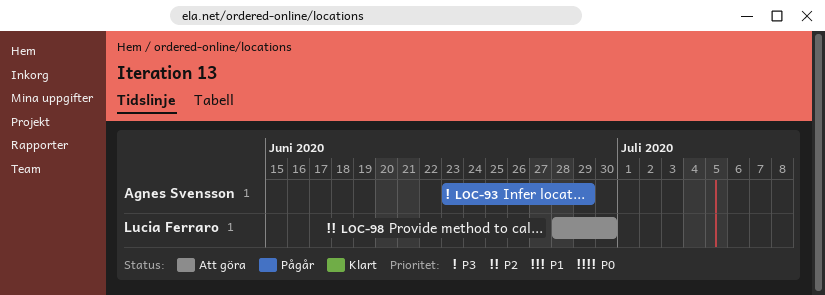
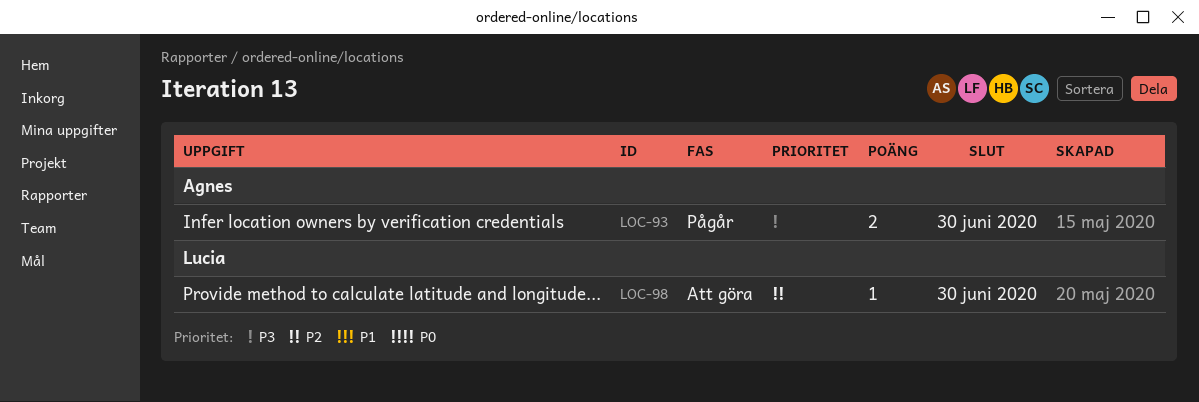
LOC-93, due: Jun 29 -> Jun 30

